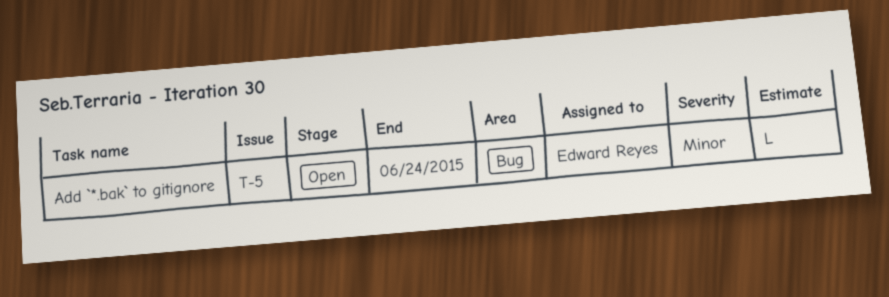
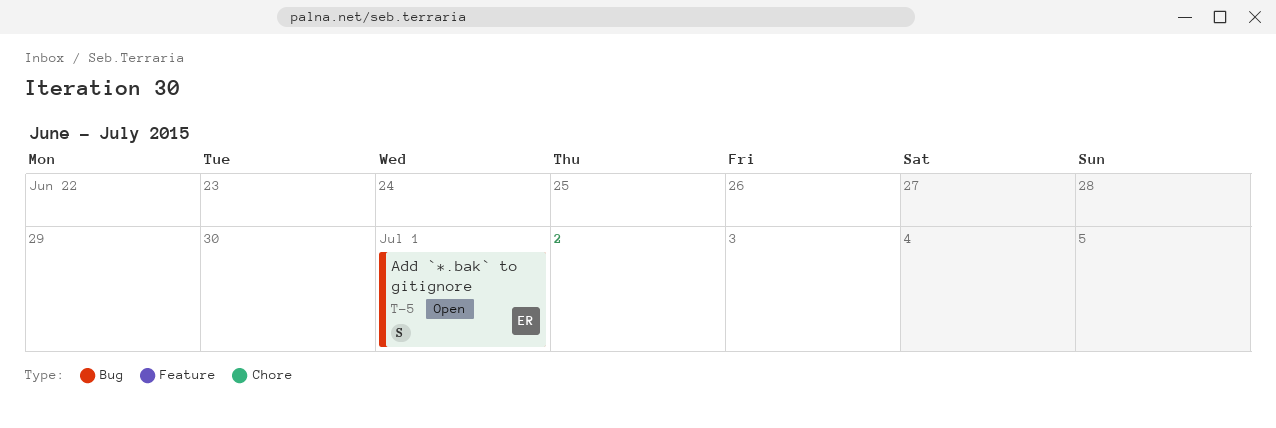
T-5, estimate: L -> S
T-5, due: Jun 24 -> Jul 1

